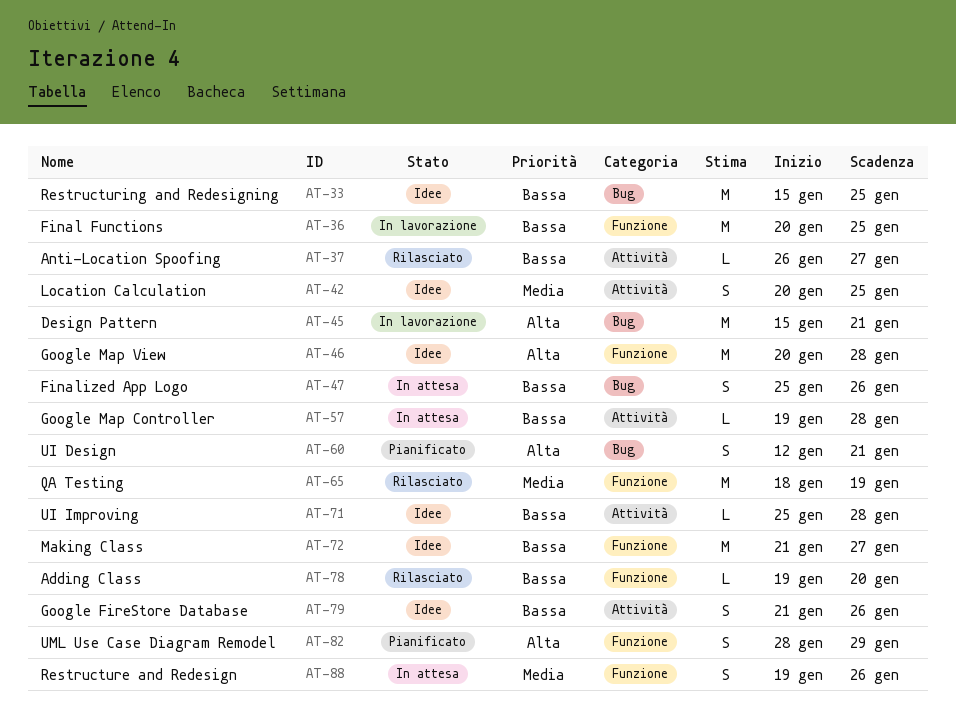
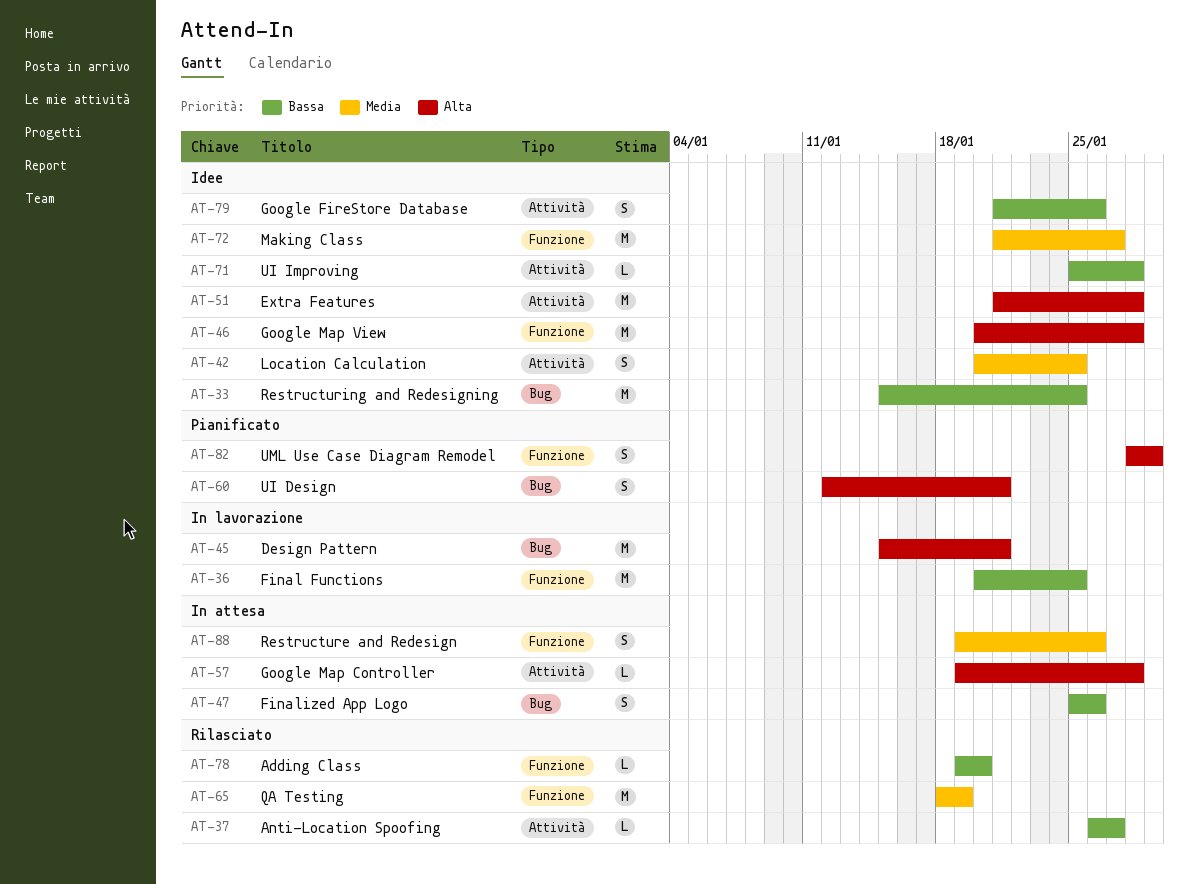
AT-51: none -> present
AT-57, priority: Bassa -> Alta
AT-72, priority: Bassa -> Media

